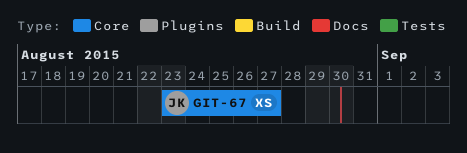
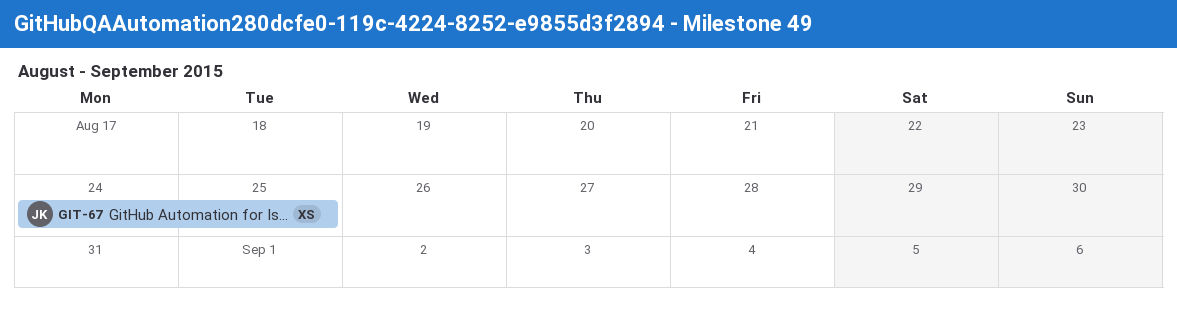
GIT-67, start: Aug 23 -> Aug 24
GIT-67, due: Aug 27 -> Aug 25

